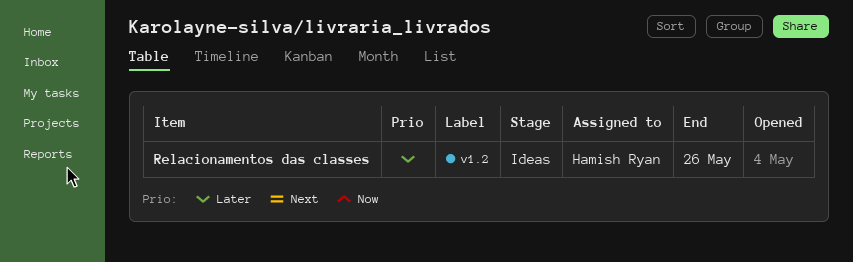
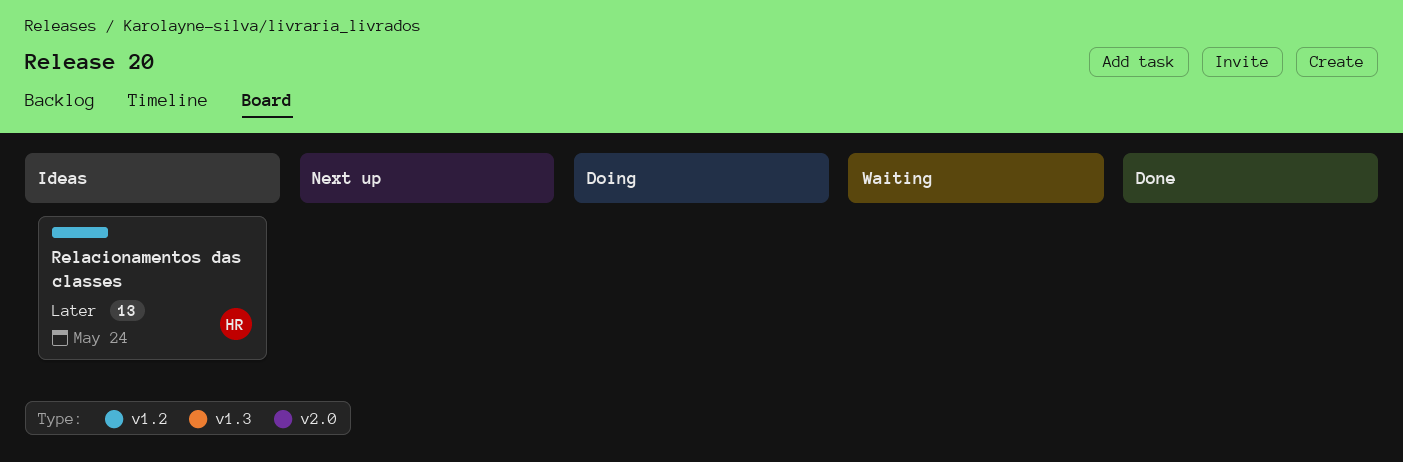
Relacionamentos das classes, due: May 26 -> May 24

